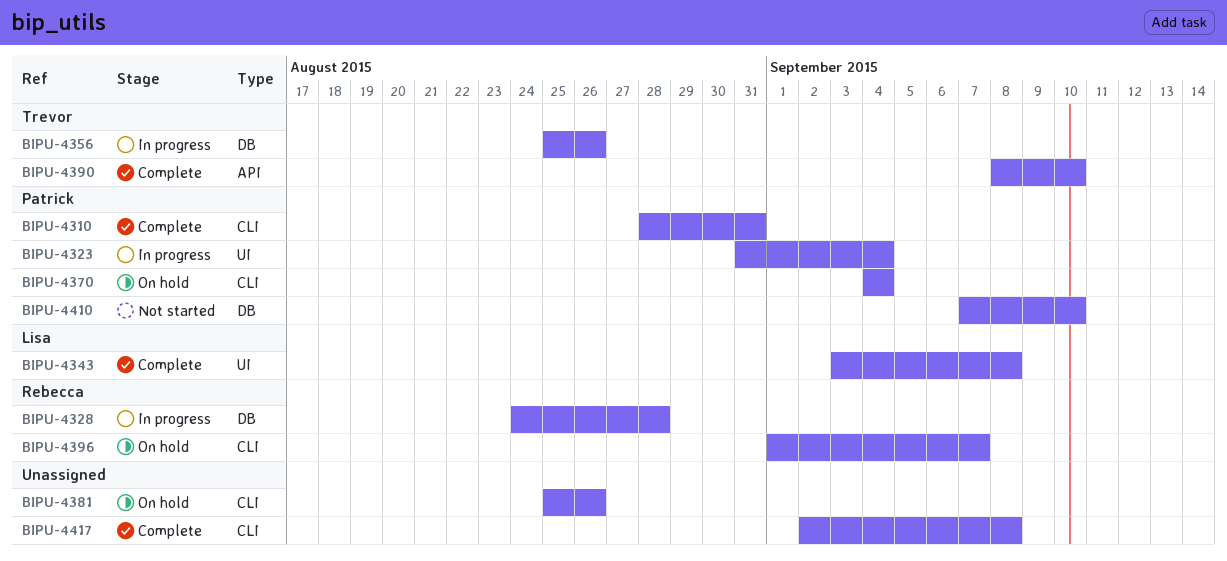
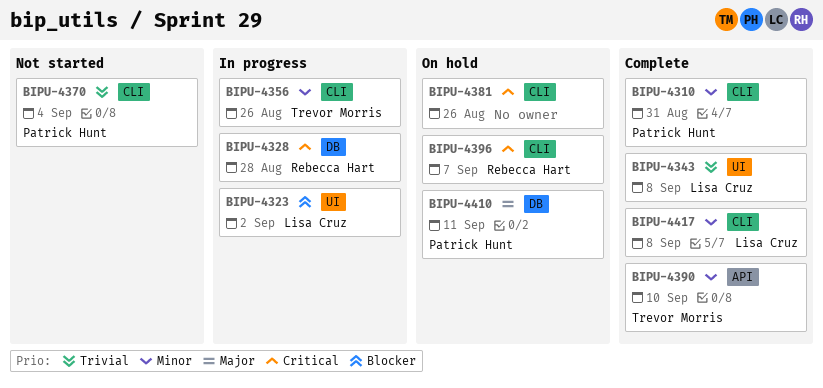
BIPU-4323, owner: Patrick Hunt -> Lisa Cruz
BIPU-4323, due: Sep 4 -> Sep 2
BIPU-4356, label: DB -> CLI
BIPU-4370, status: On hold -> Not started
BIPU-4410, status: Not started -> On hold
BIPU-4410, due: Sep 10 -> Sep 11
BIPU-4417, owner: none -> Lisa Cruz

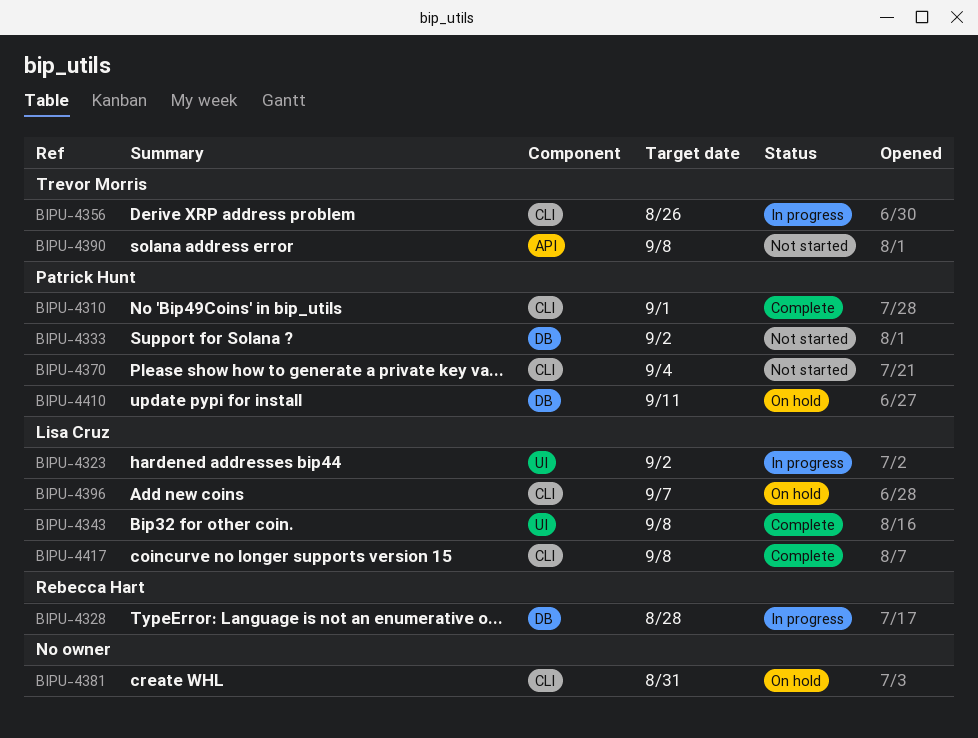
BIPU-4310, due: Aug 31 -> Sep 1
BIPU-4333: none -> present
BIPU-4381, due: Aug 26 -> Aug 31
BIPU-4390, status: Complete -> Not started
BIPU-4390, due: Sep 10 -> Sep 8
BIPU-4396, owner: Rebecca Hart -> Lisa Cruz

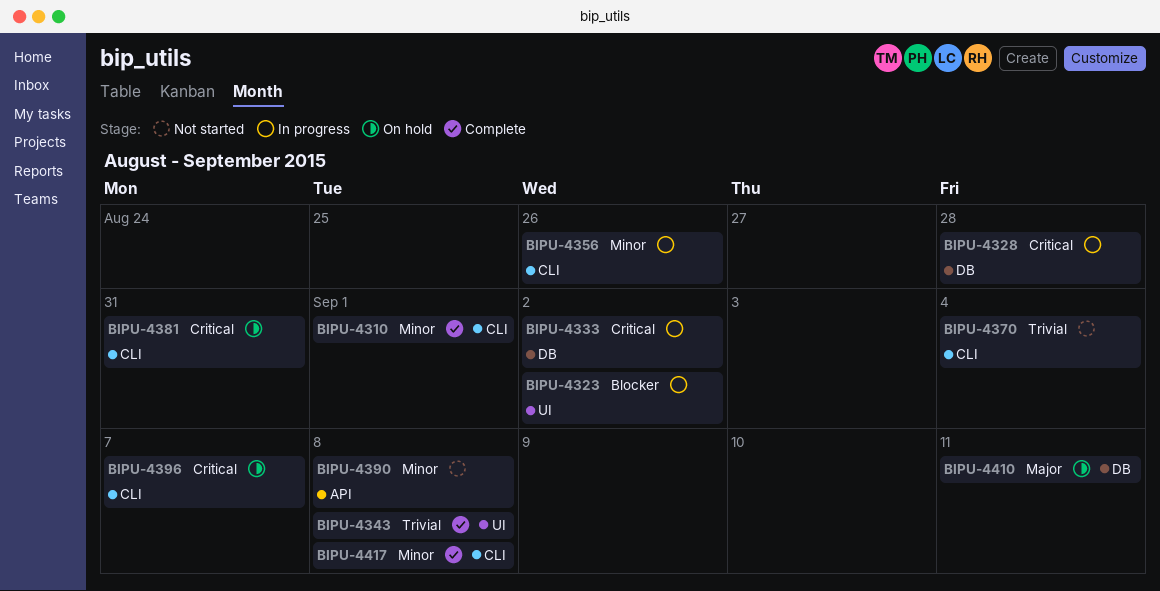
BIPU-4333, status: Not started -> In progress

